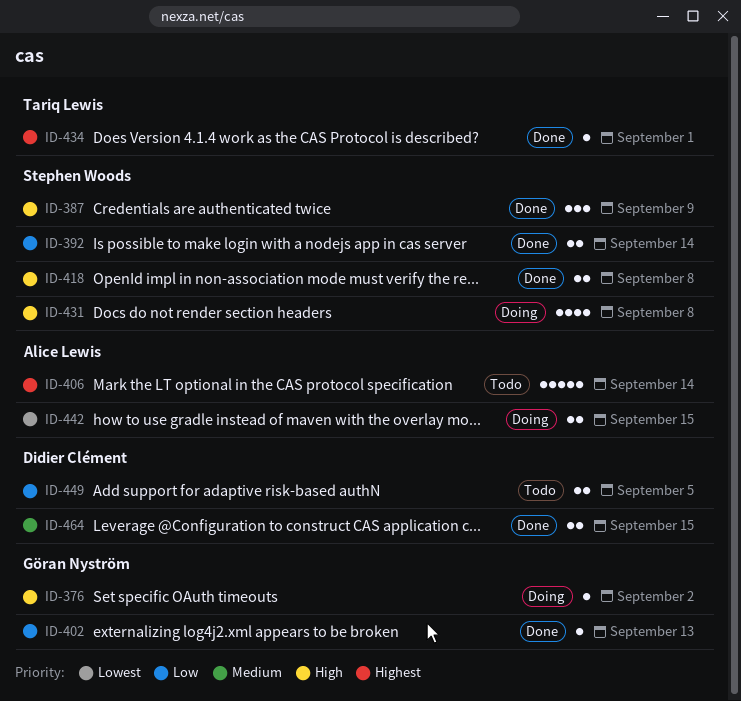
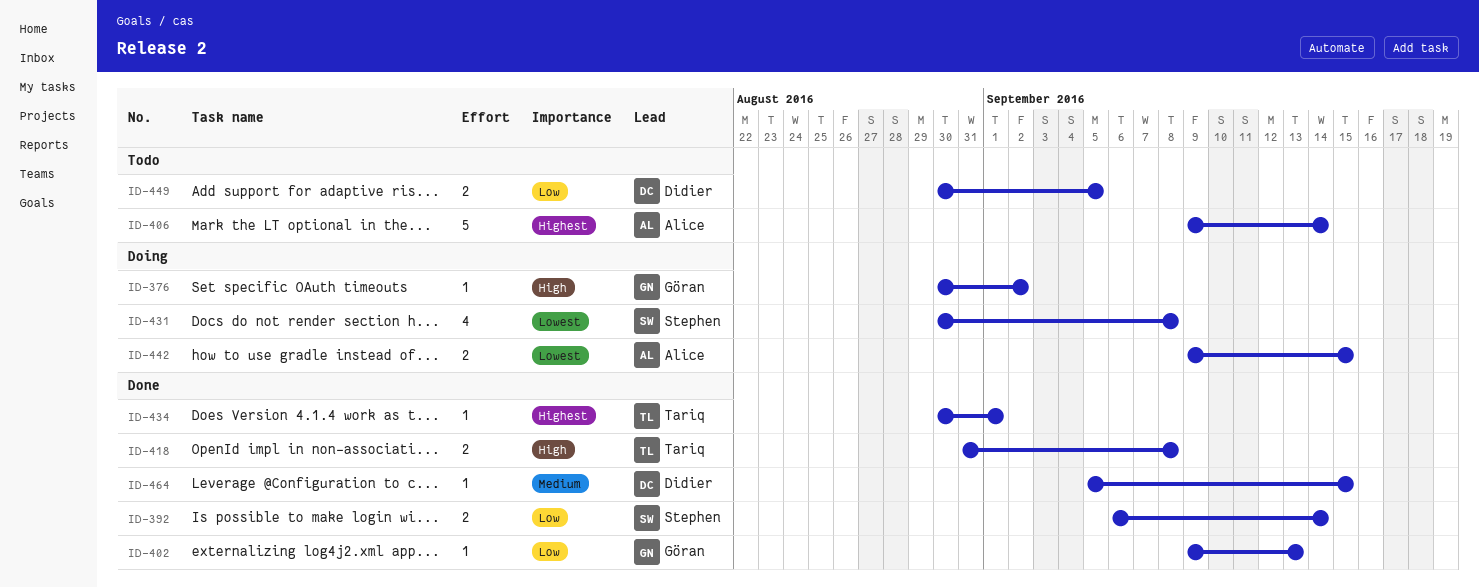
ID-387: present -> none
ID-418, owner: Stephen Woods -> Tariq Lewis
ID-431, priority: High -> Lowest
ID-464, estimate: 2 -> 1

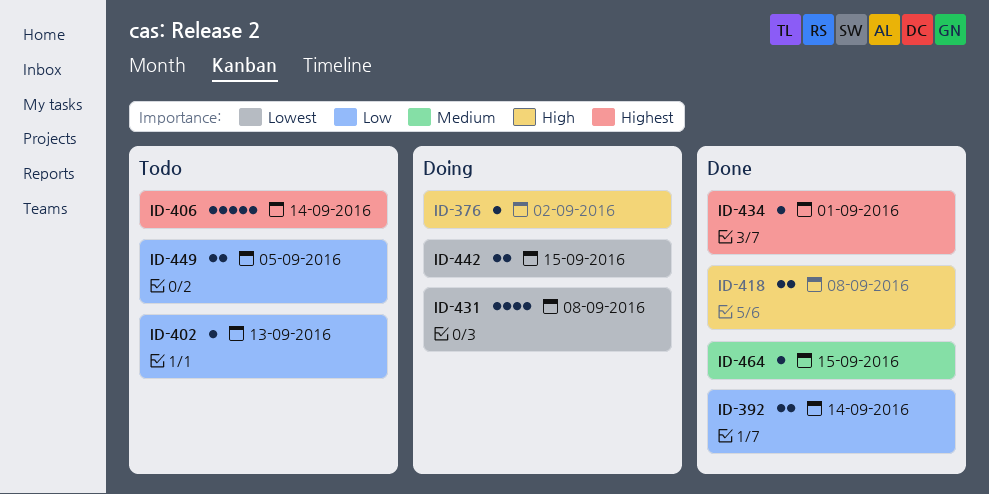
ID-402, status: Done -> Todo

